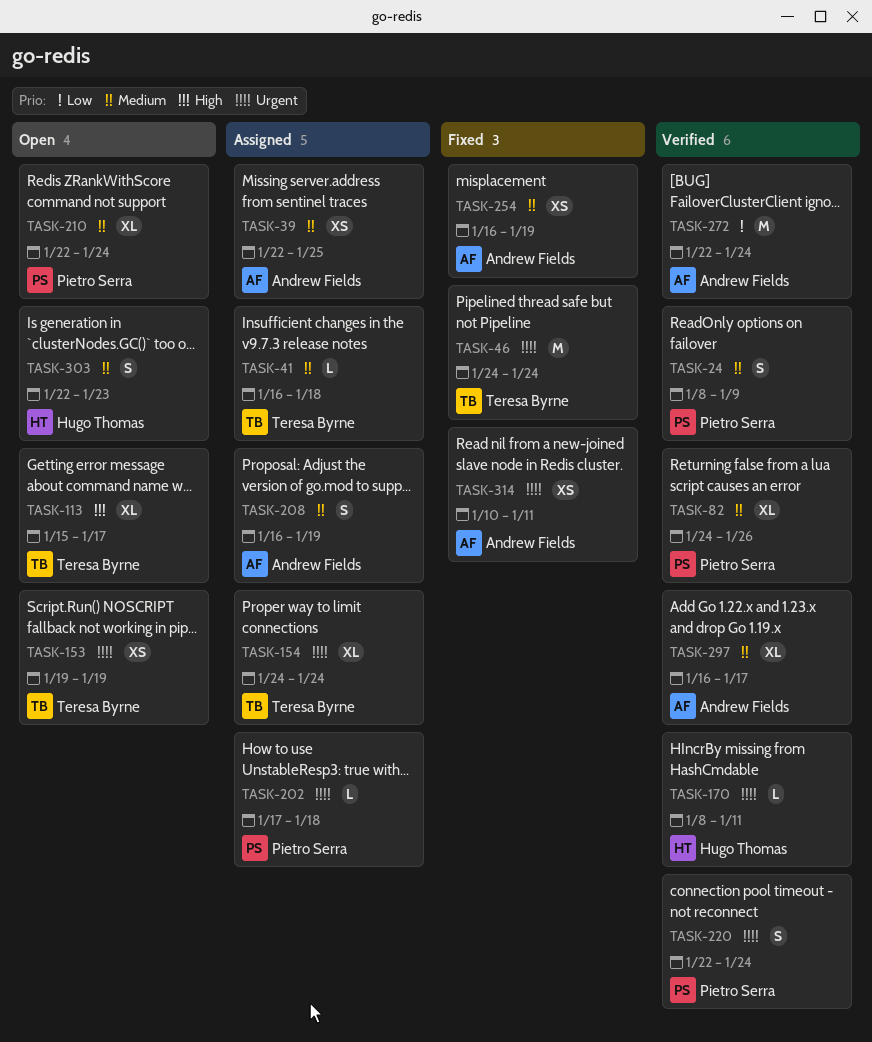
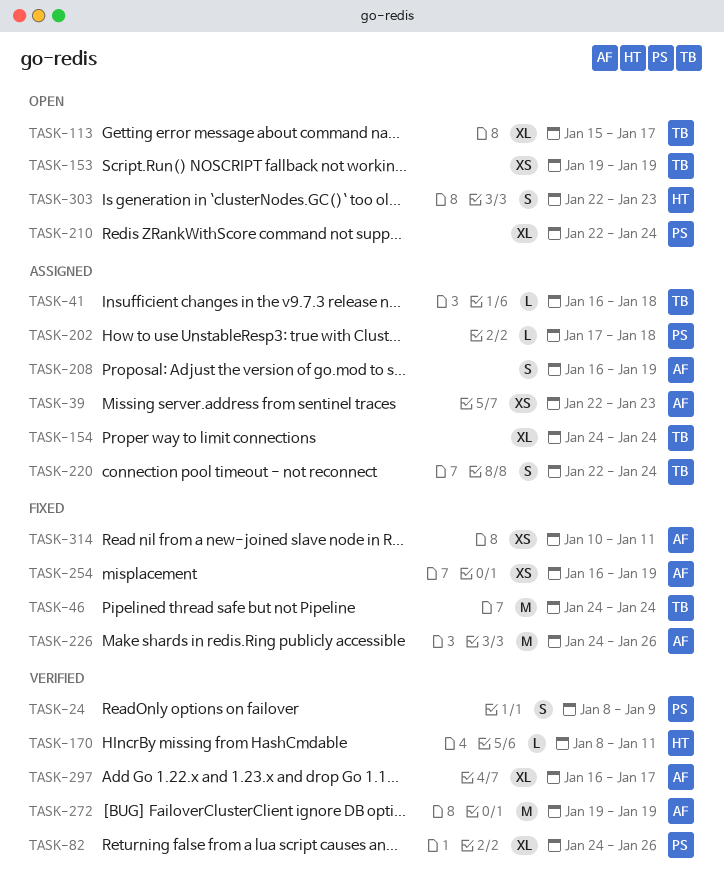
TASK-39, due: Jan 25 -> Jan 23
TASK-220, status: Verified -> Assigned
TASK-220, owner: Pietro Serra -> Teresa Byrne
TASK-226: none -> present
TASK-272, start: Jan 22 -> Jan 19
TASK-272, due: Jan 24 -> Jan 19

